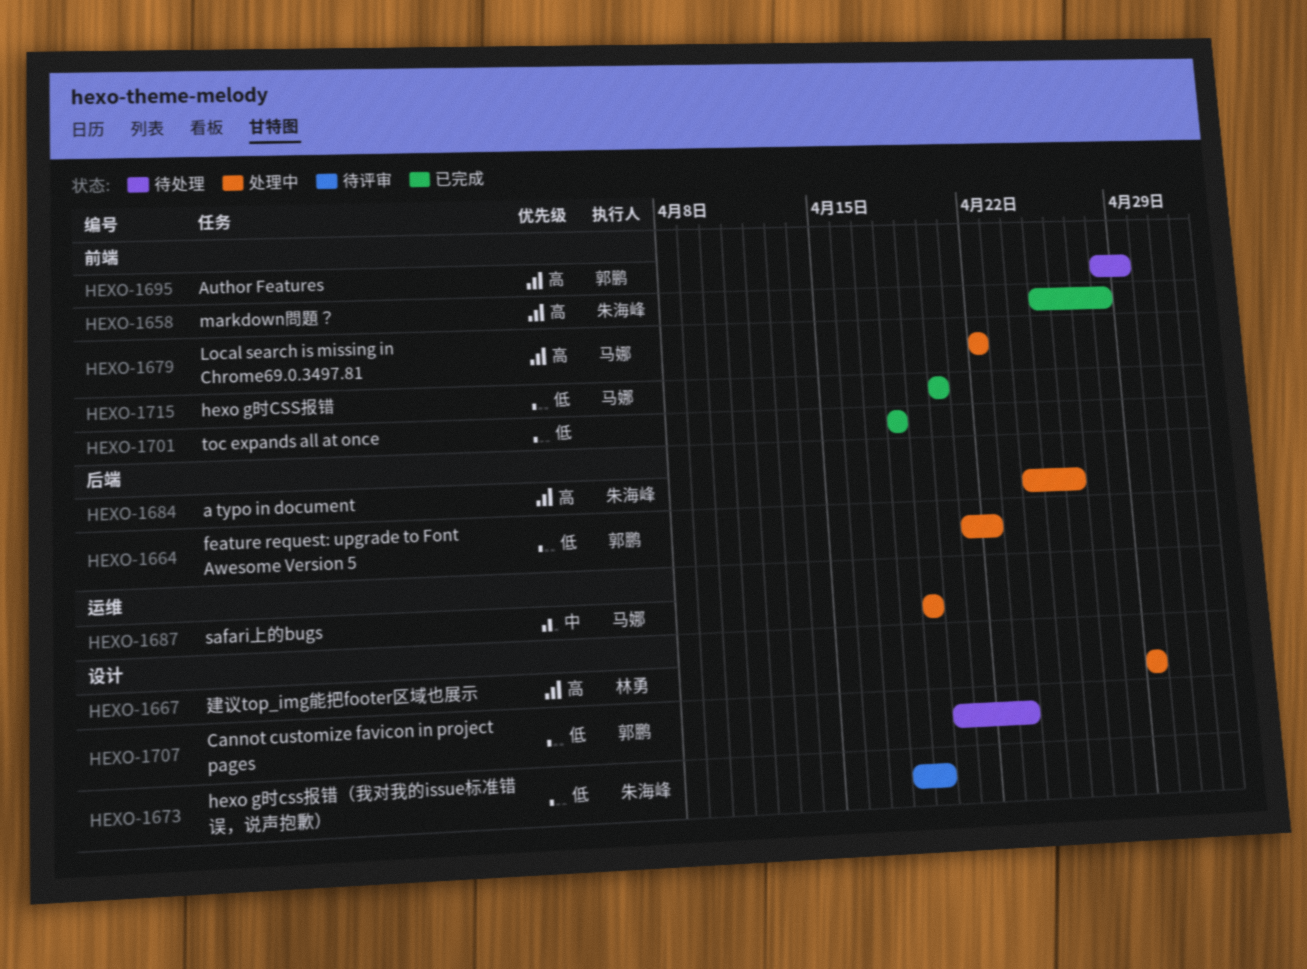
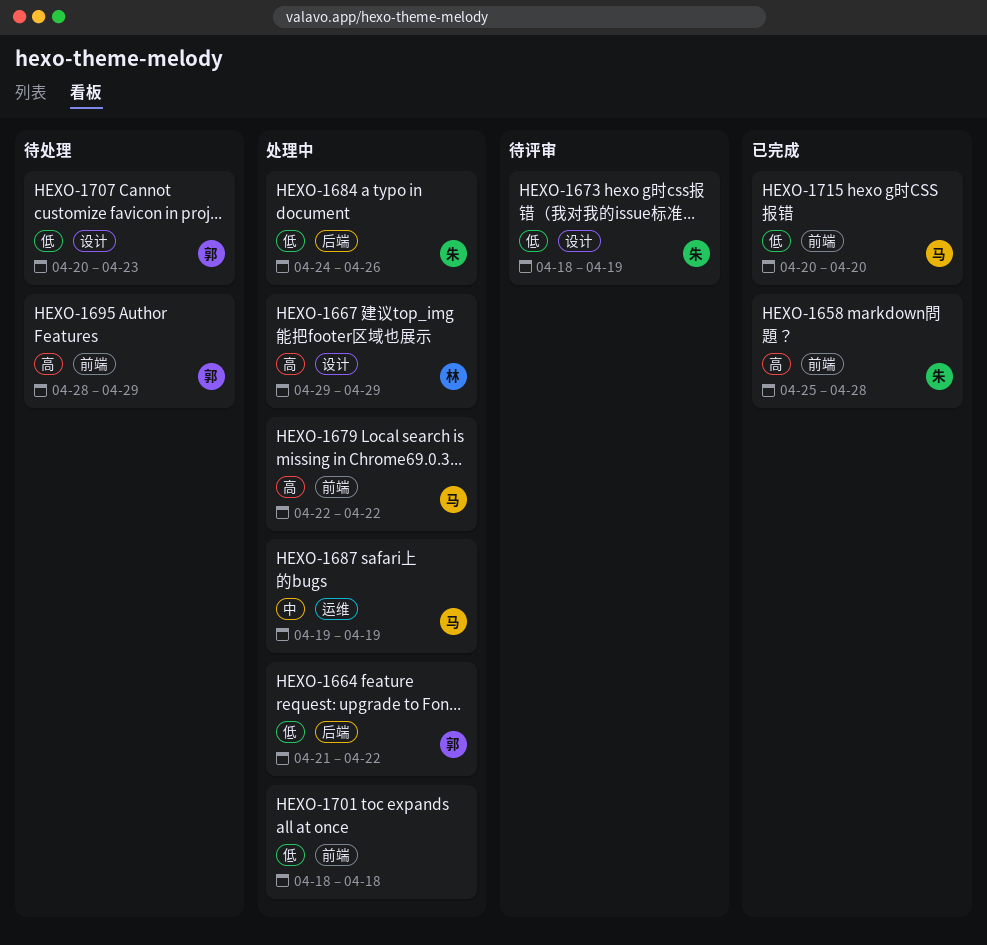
HEXO-1684, priority: 高 -> 低
HEXO-1701, status: 已完成 -> 处理中

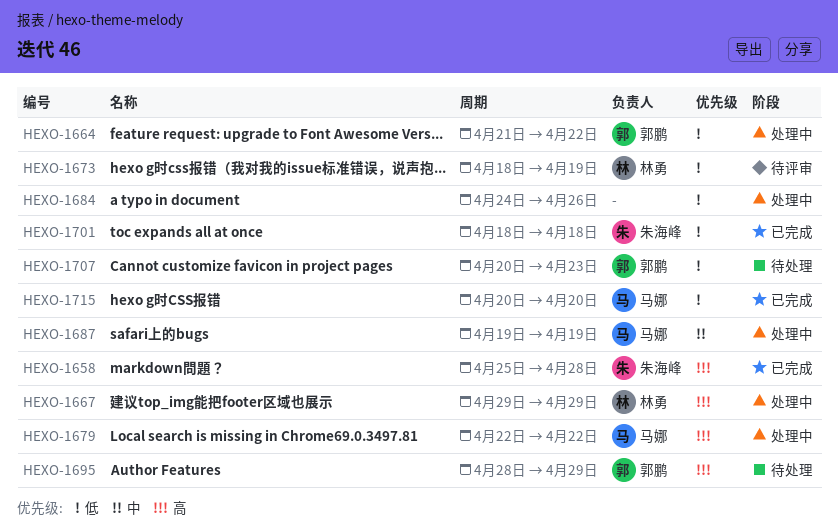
HEXO-1673, owner: 朱海峰 -> 林勇
HEXO-1684, owner: 朱海峰 -> none
HEXO-1701, status: 处理中 -> 已完成
HEXO-1701, owner: none -> 朱海峰

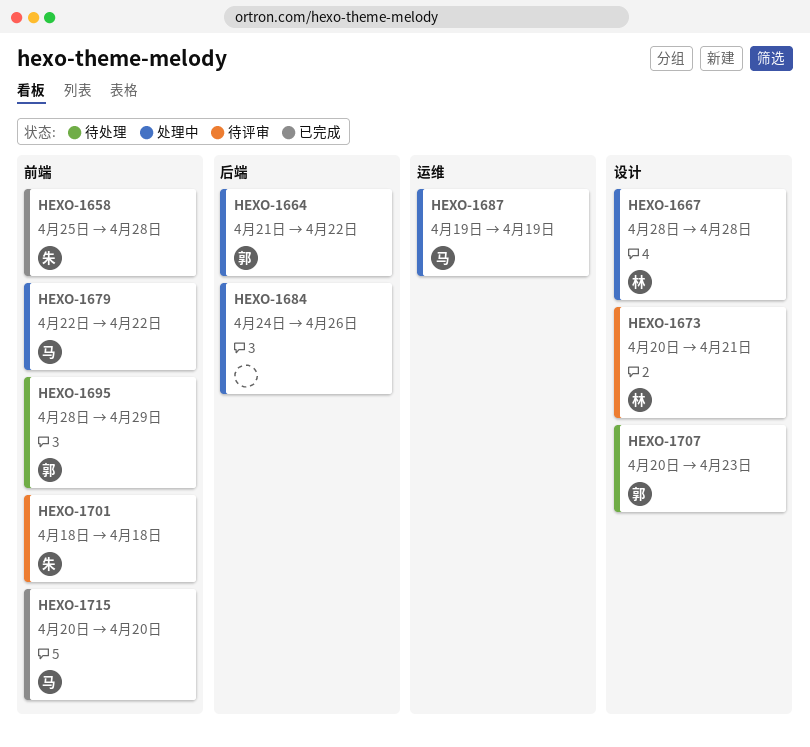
HEXO-1667, start: Apr 29 -> Apr 28
HEXO-1667, due: Apr 29 -> Apr 28
HEXO-1673, start: Apr 18 -> Apr 20
HEXO-1673, due: Apr 19 -> Apr 21
HEXO-1701, status: 已完成 -> 待评审

